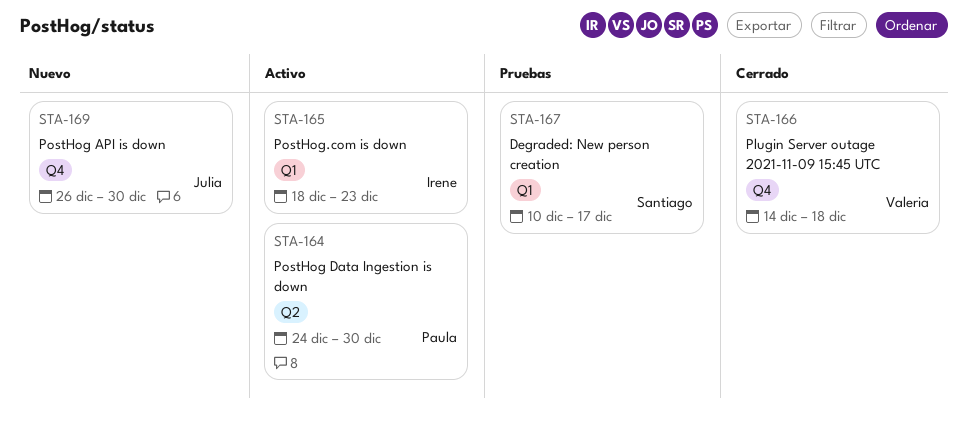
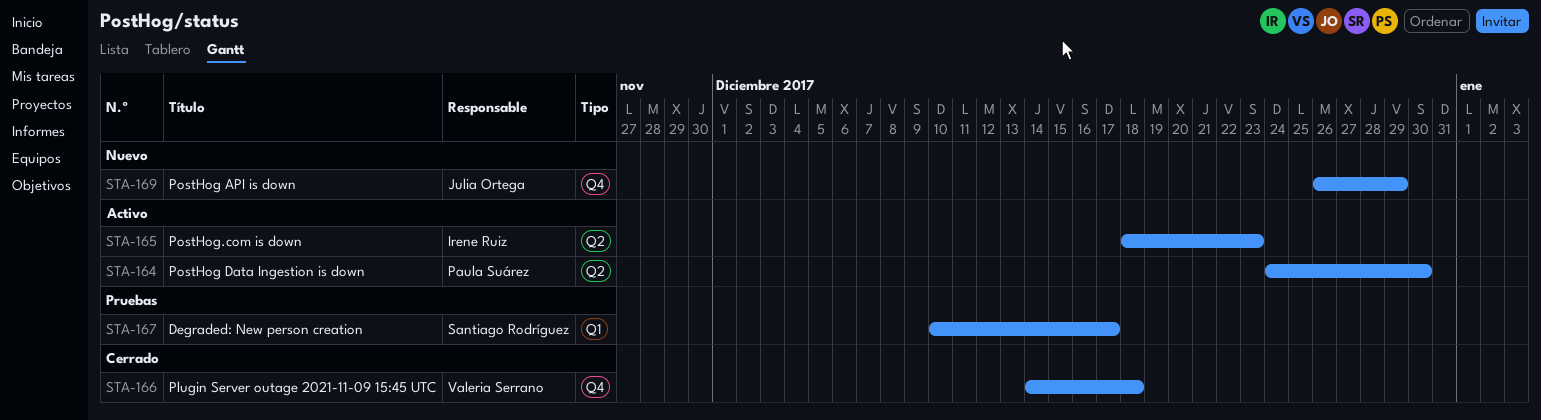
STA-165, label: Q1 -> Q2
STA-169, due: Dec 30 -> Dec 29

